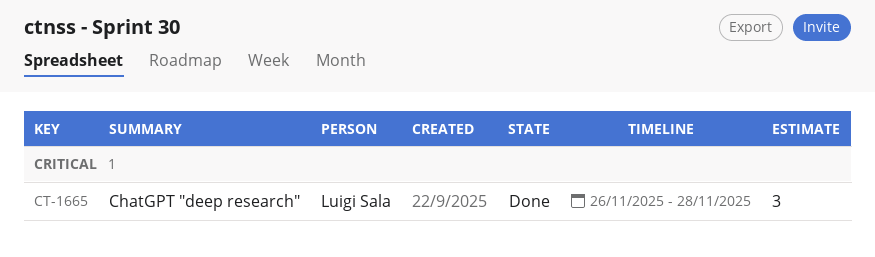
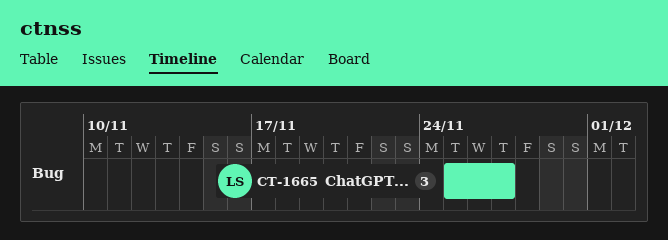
CT-1665, start: Nov 26 -> Nov 25
CT-1665, due: Nov 28 -> Nov 27

